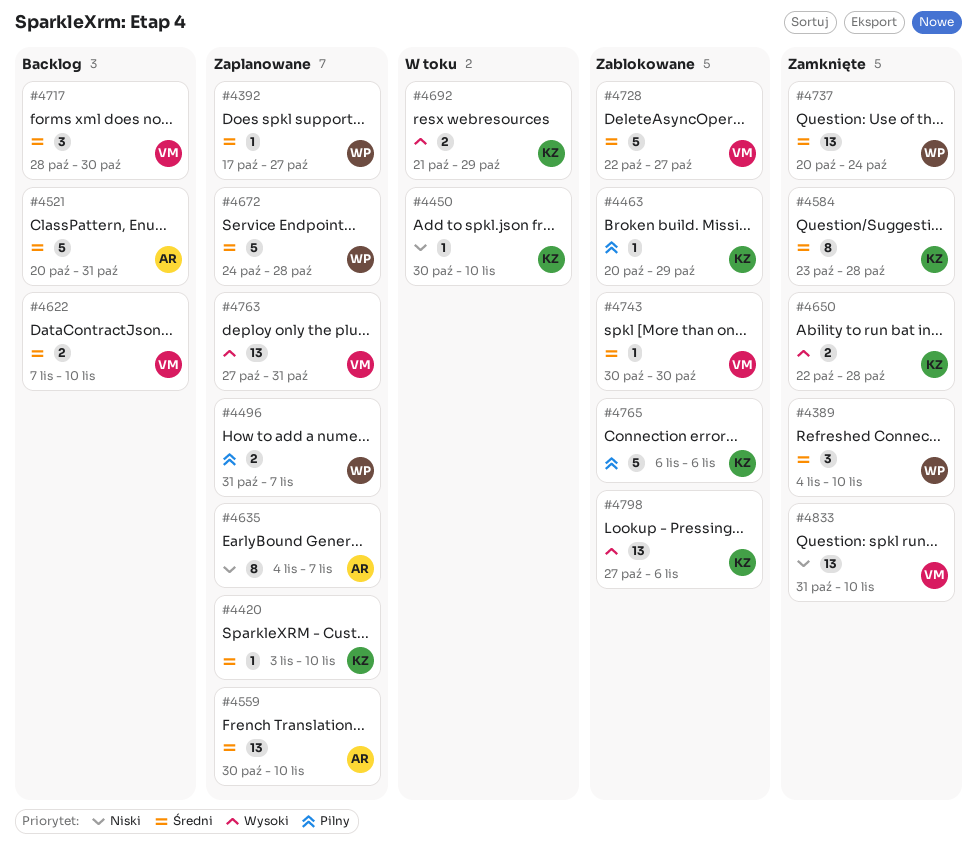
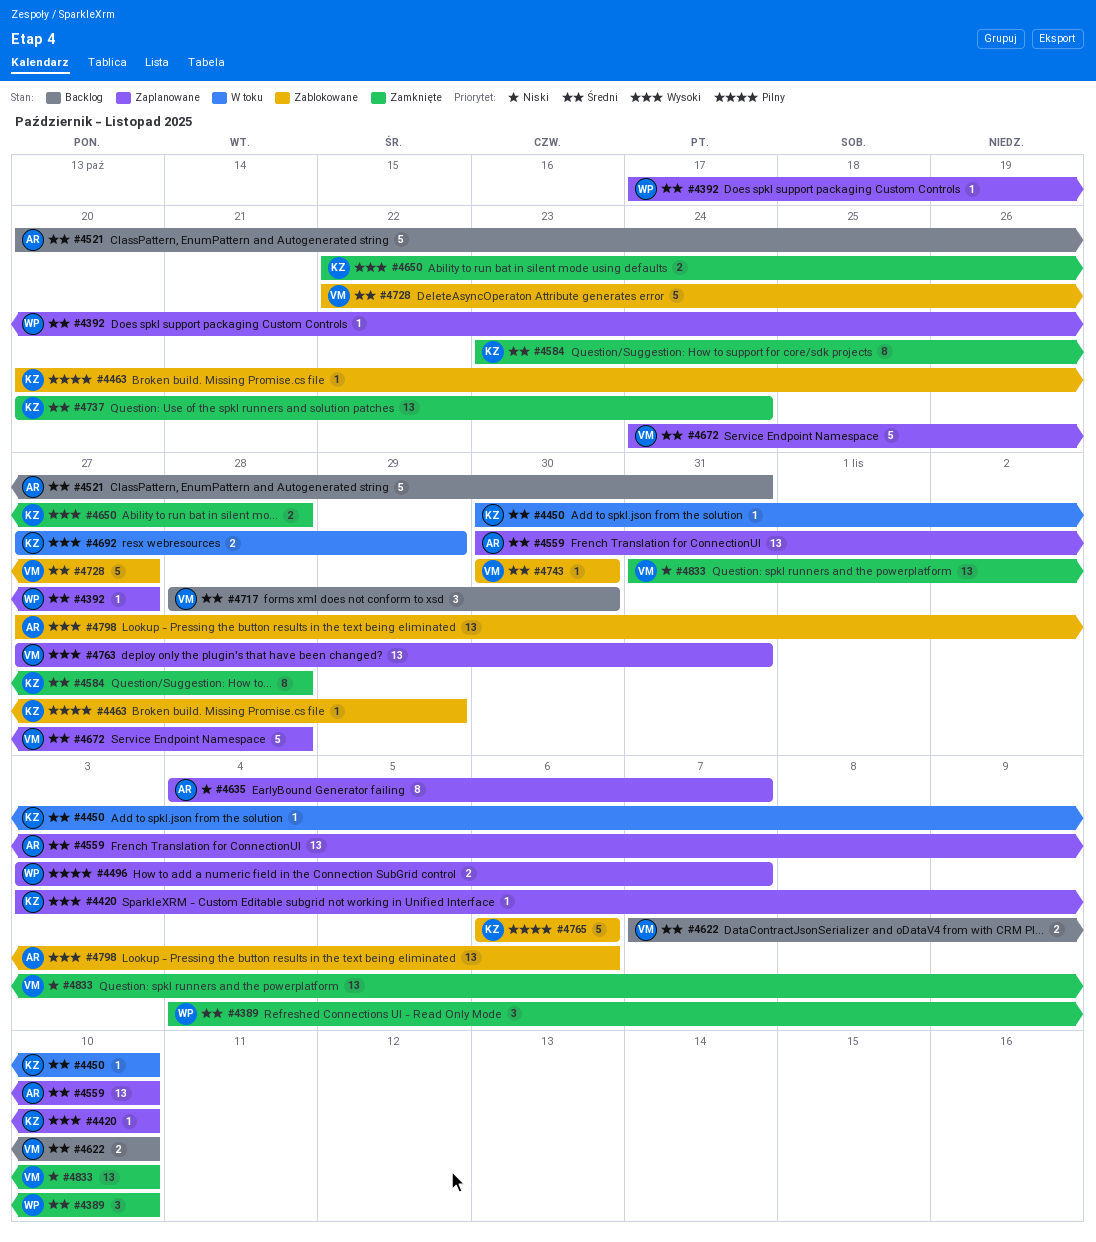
#4420, priority: Średni -> Wysoki
#4450, priority: Niski -> Średni
#4496, start: Oct 31 -> Nov 3
#4672, owner: WP -> VM
#4692, start: Oct 21 -> Oct 27
#4737, owner: WP -> KZ
#4798, owner: KZ -> AR

